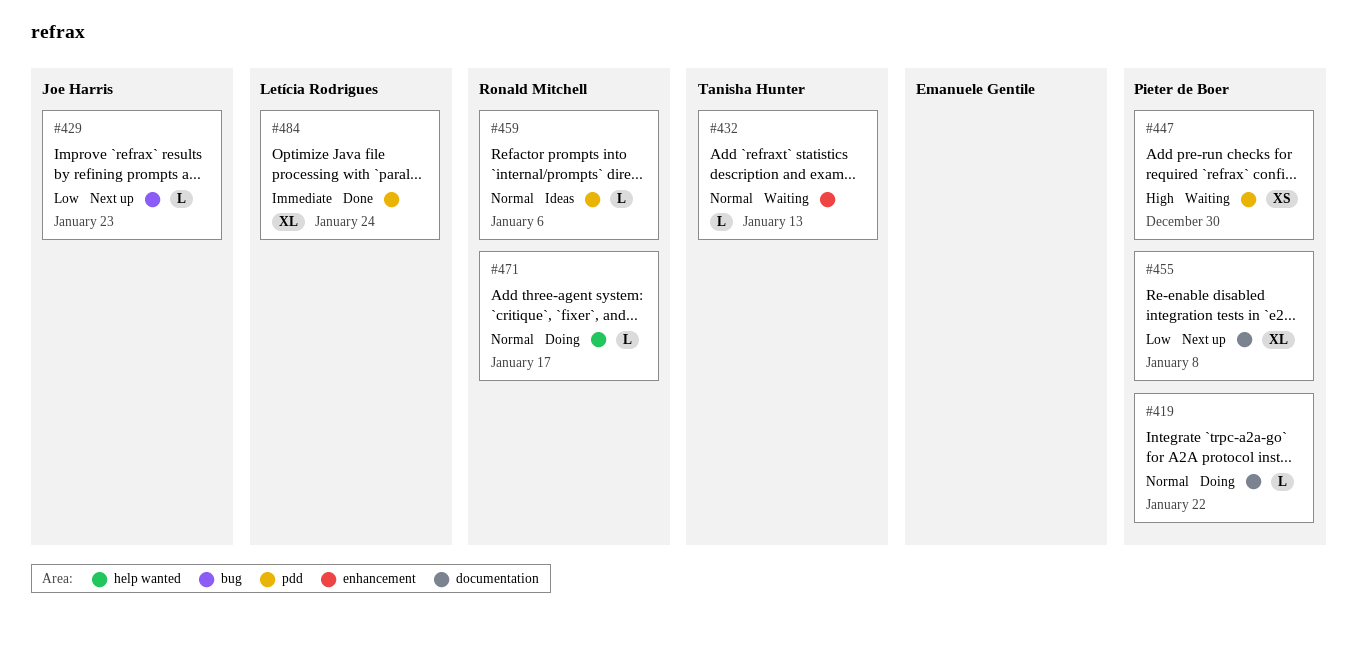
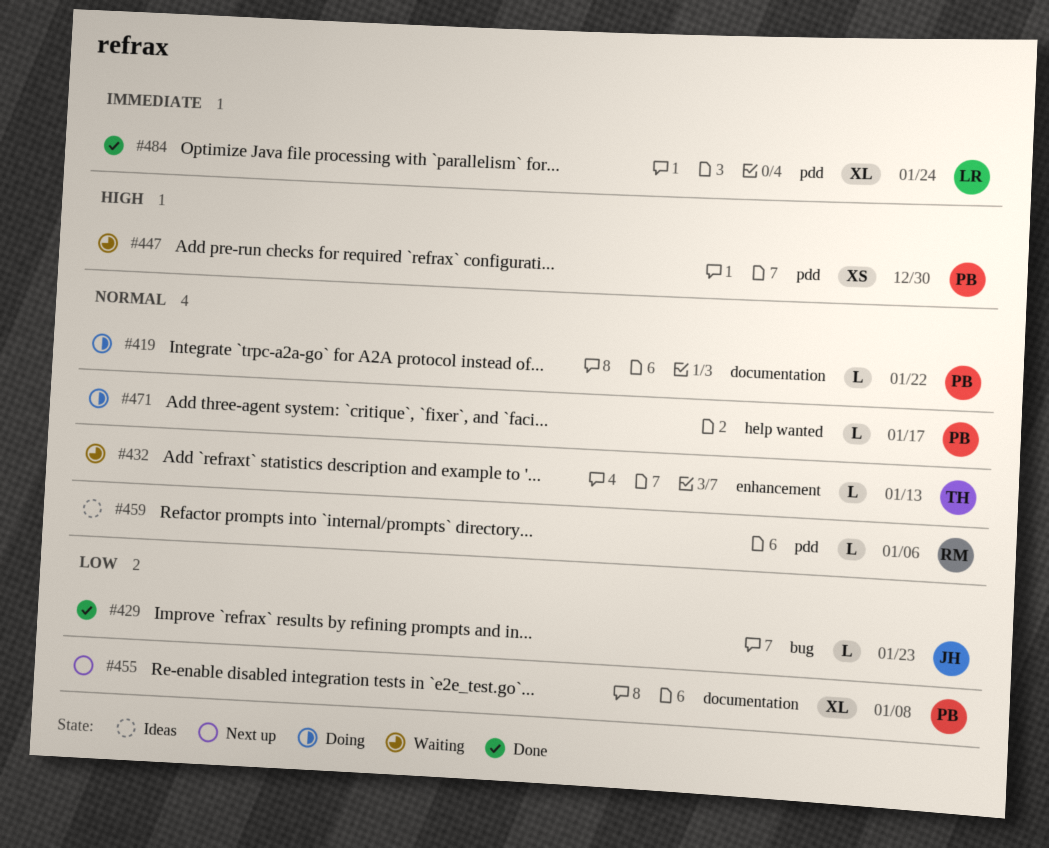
#429, status: Next up -> Done
#471, owner: Ronald Mitchell -> Pieter de Boer

